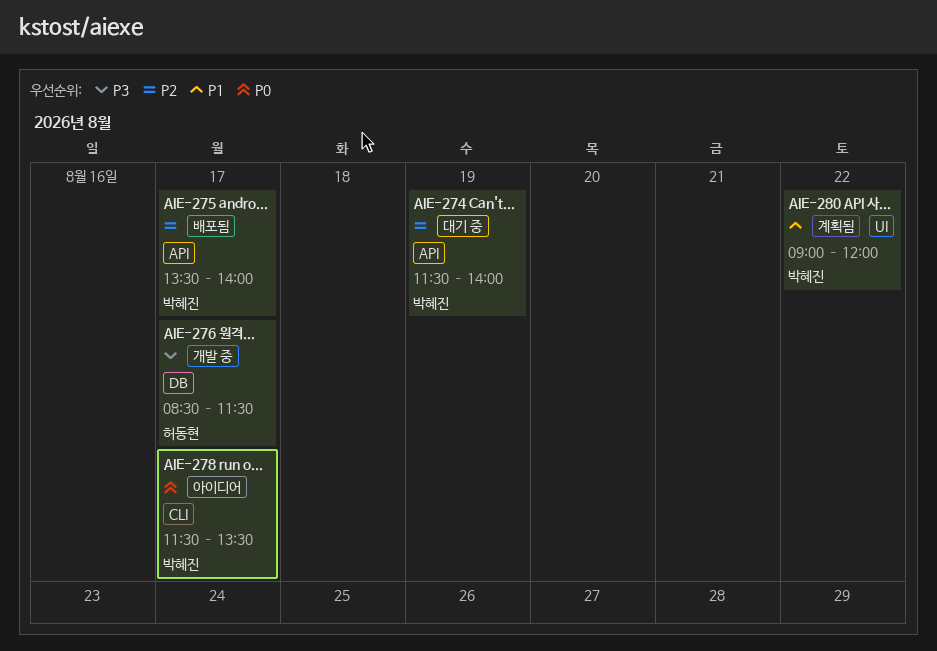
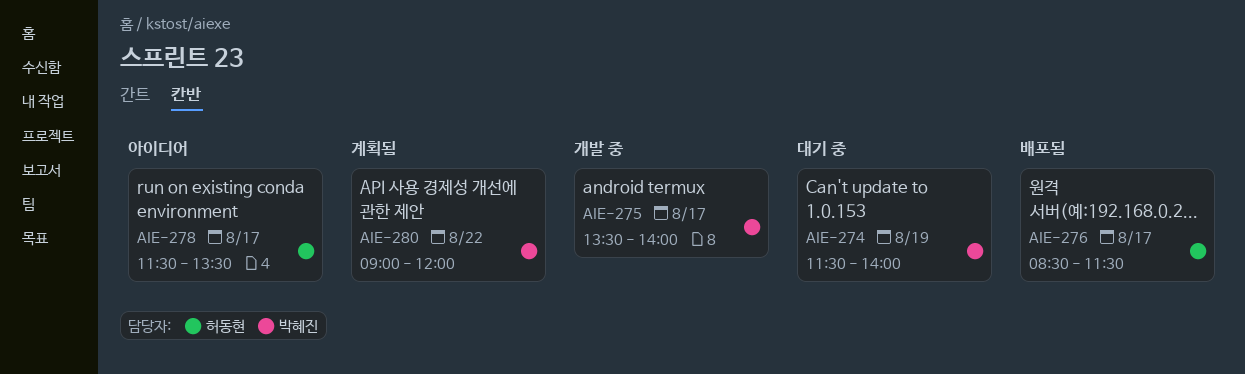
AIE-275, status: 배포됨 -> 개발 중
AIE-276, status: 개발 중 -> 배포됨
AIE-278, owner: 박혜진 -> 허동현

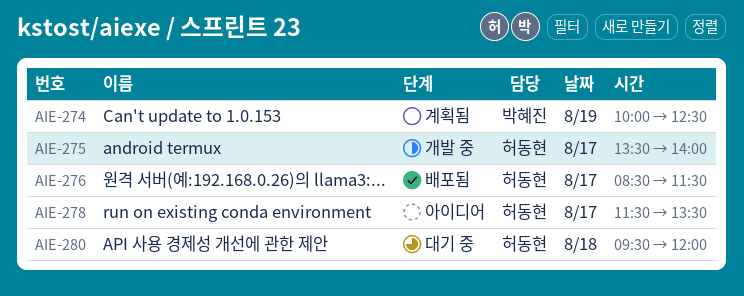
AIE-274, status: 대기 중 -> 계획됨
AIE-274, begins: 11:30 -> 10:00
AIE-274, ends: 14:00 -> 12:30
AIE-275, owner: 박혜진 -> 허동현
AIE-280, status: 계획됨 -> 대기 중
AIE-280, owner: 박혜진 -> 허동현
AIE-280, day: Aug 22 -> Aug 18
AIE-280, begins: 09:00 -> 09:30

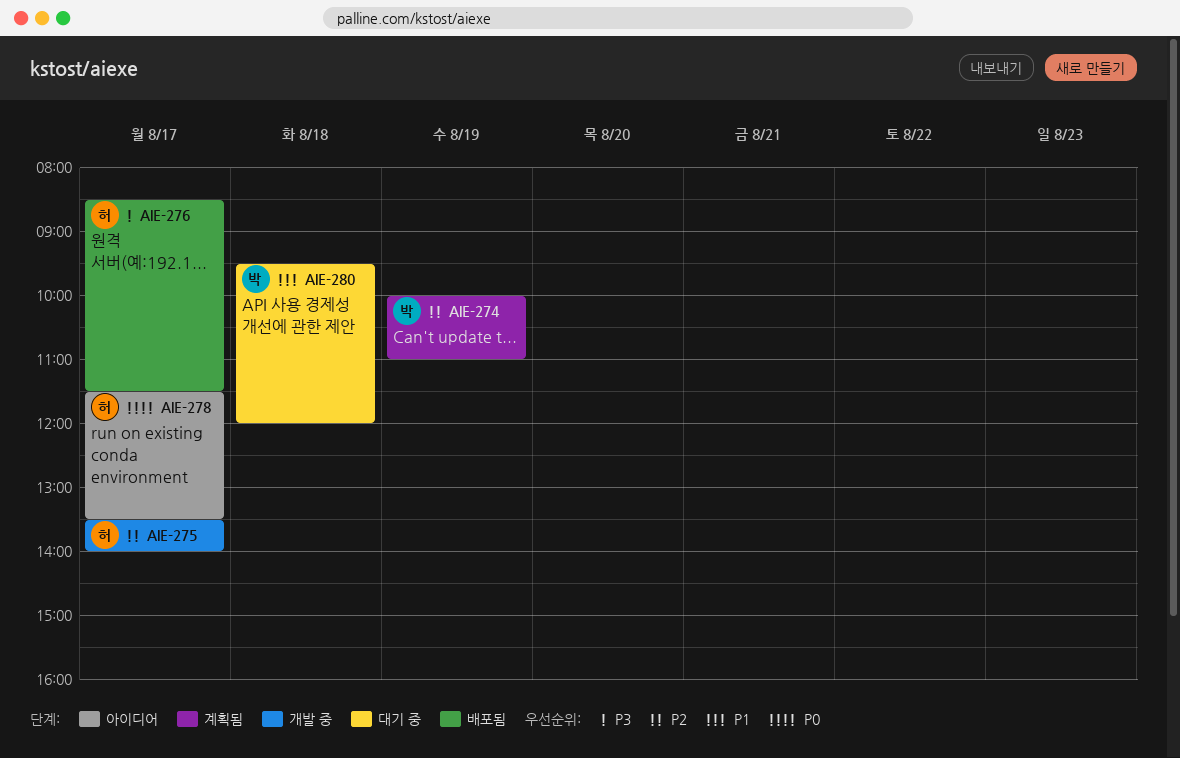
AIE-274, ends: 12:30 -> 11:00
AIE-280, owner: 허동현 -> 박혜진

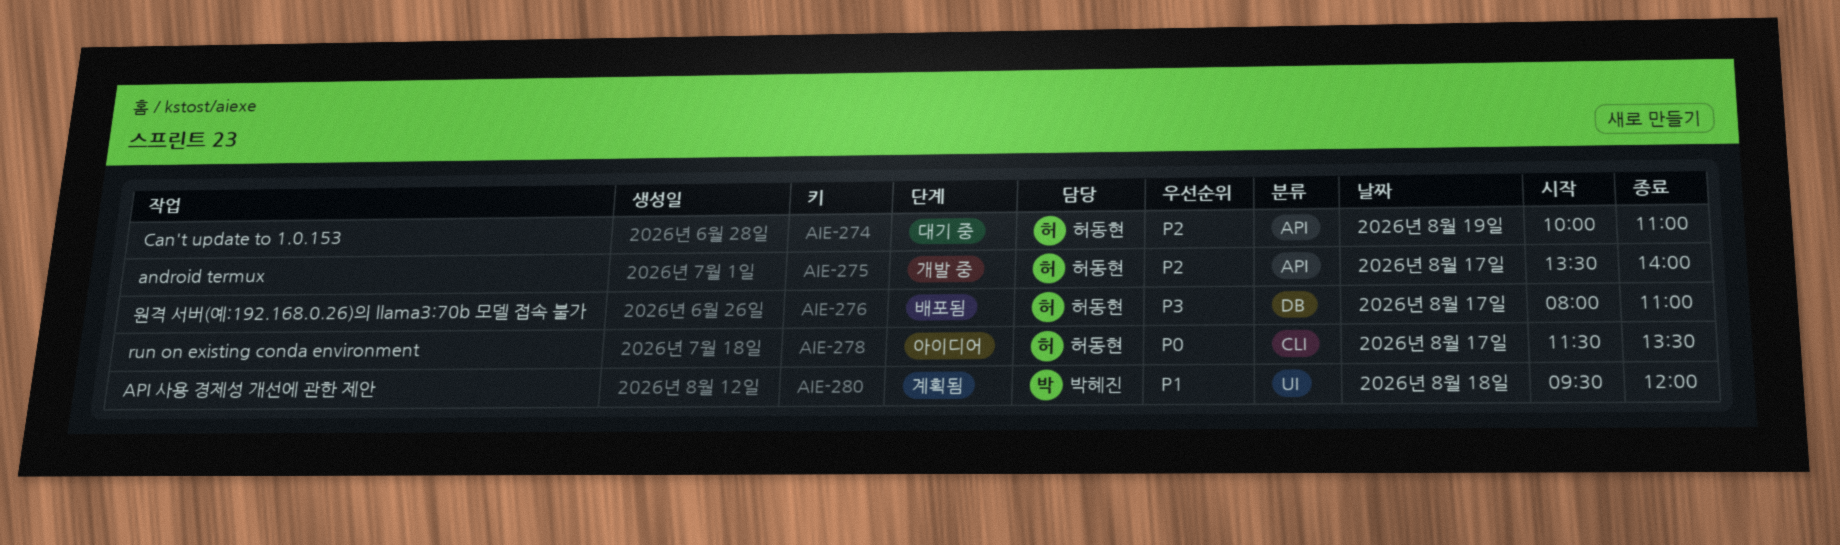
AIE-274, status: 계획됨 -> 대기 중
AIE-274, owner: 박혜진 -> 허동현
AIE-276, begins: 08:30 -> 08:00
AIE-276, ends: 11:30 -> 11:00
AIE-280, status: 대기 중 -> 계획됨

